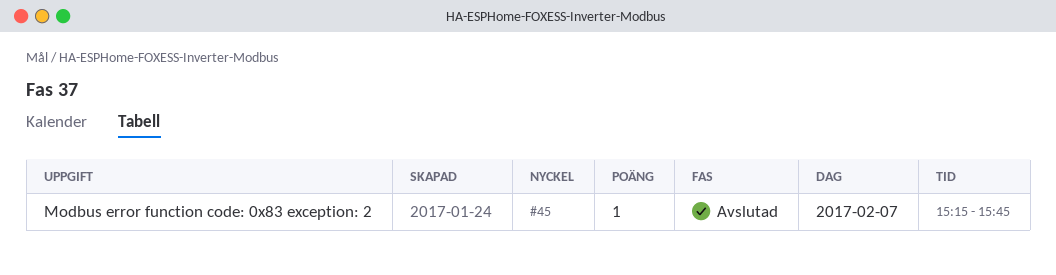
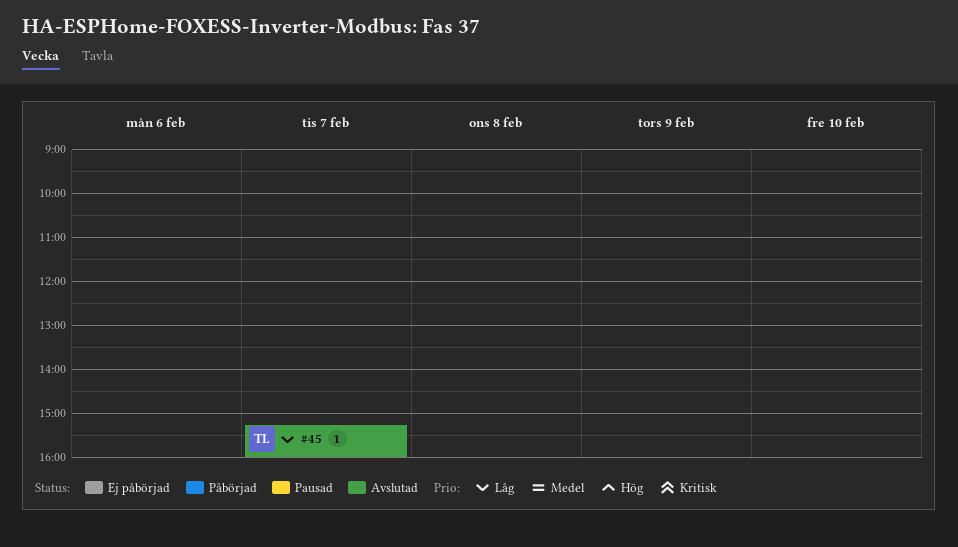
#45, ends: 15:45 -> 16:00

